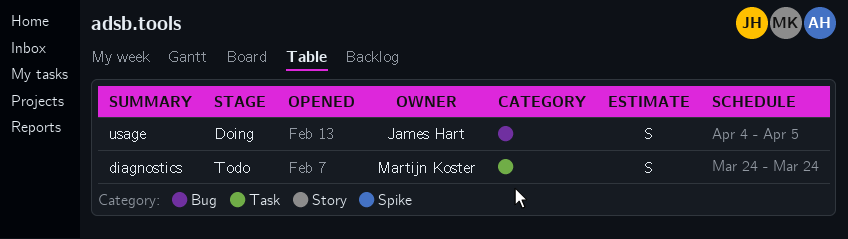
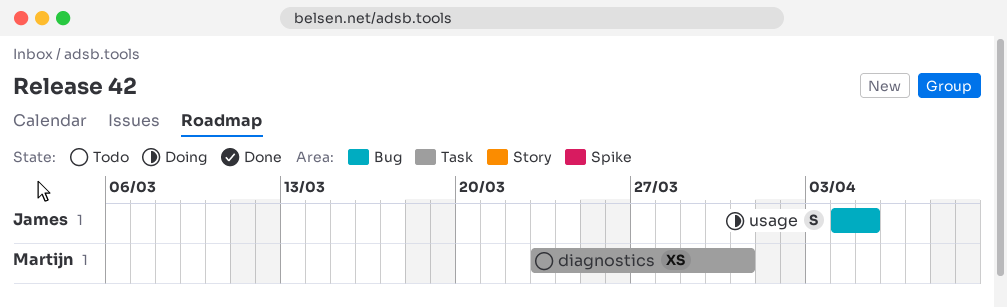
diagnostics, estimate: S -> XS
diagnostics, start: Mar 24 -> Mar 23
diagnostics, due: Mar 24 -> Mar 31

